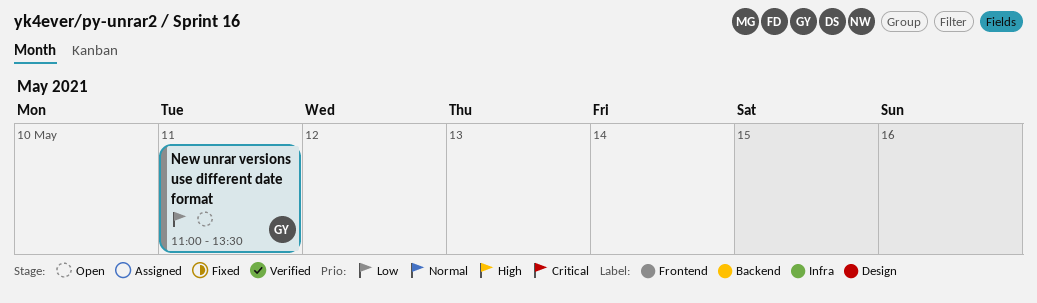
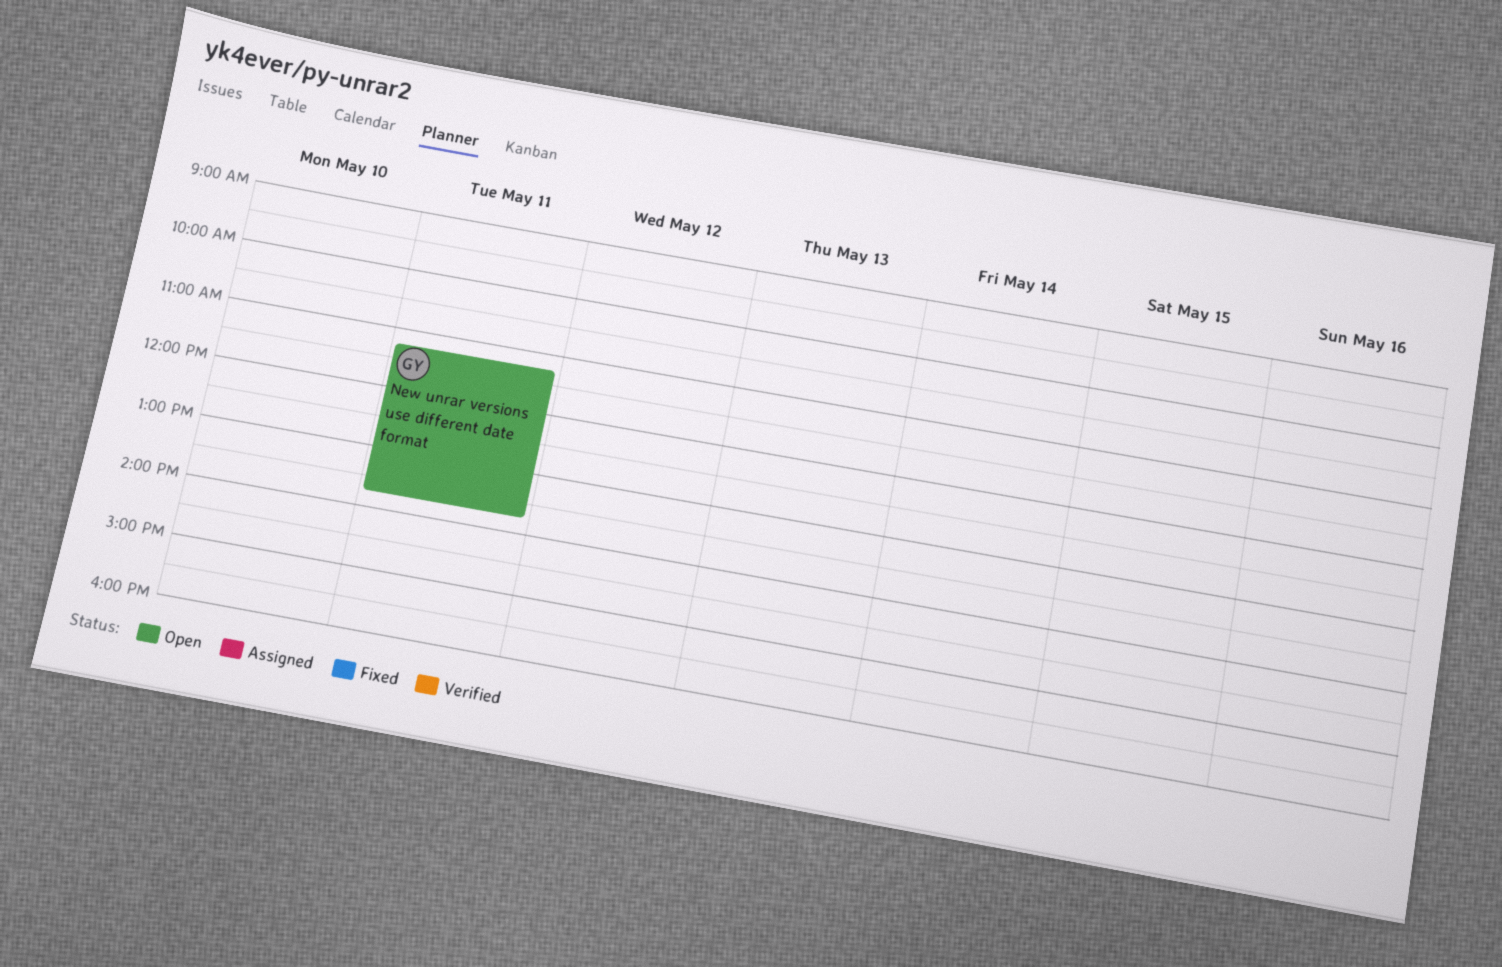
New unrar versions use different date format, begins: 11:00 -> 11:15
New unrar versions use different date format, ends: 13:30 -> 13:45

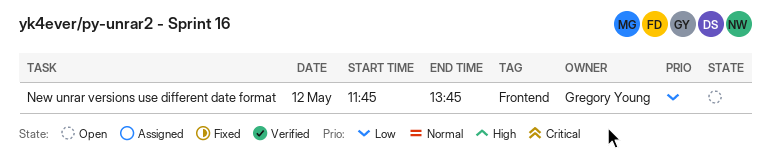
New unrar versions use different date format, day: May 11 -> May 12
New unrar versions use different date format, begins: 11:15 -> 11:45

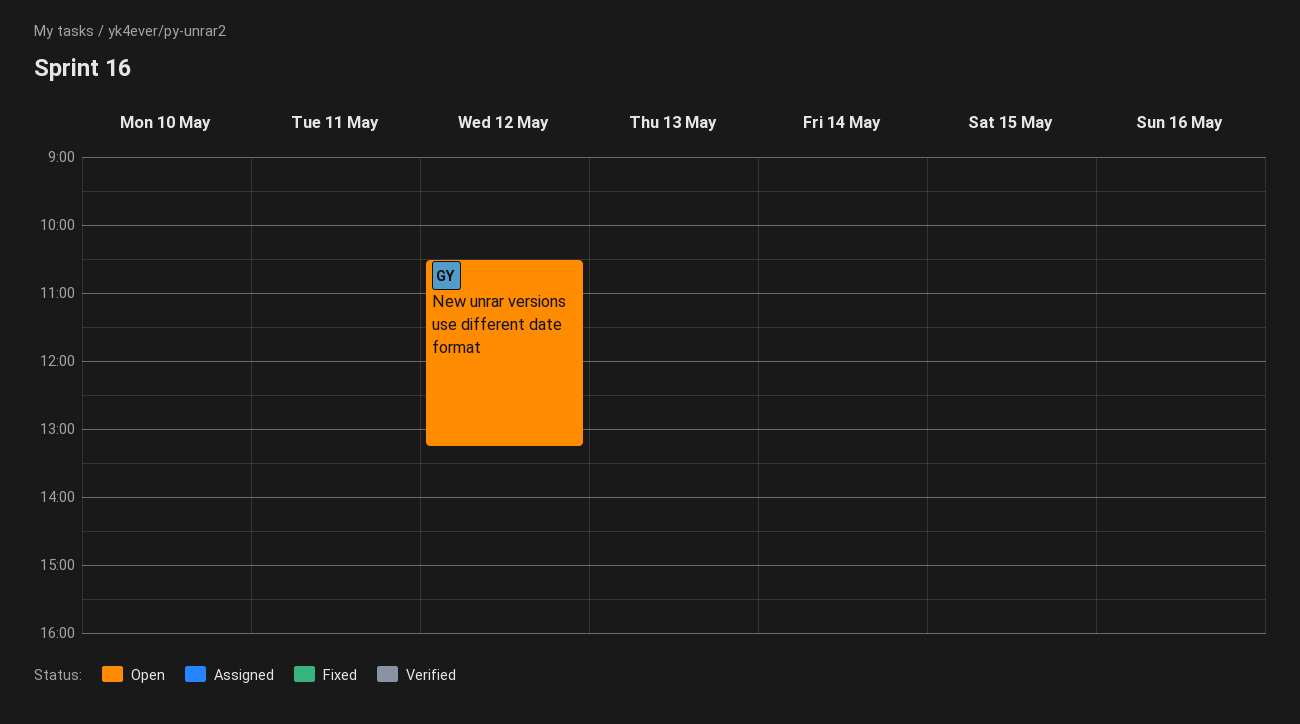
New unrar versions use different date format, begins: 11:45 -> 10:30
New unrar versions use different date format, ends: 13:45 -> 13:15

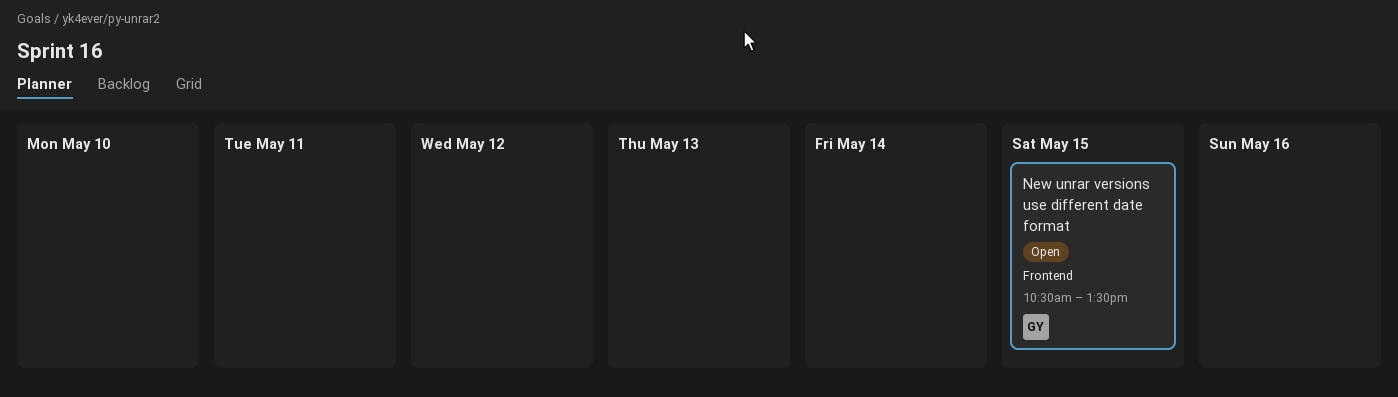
New unrar versions use different date format, day: May 12 -> May 15
New unrar versions use different date format, ends: 13:15 -> 13:30

